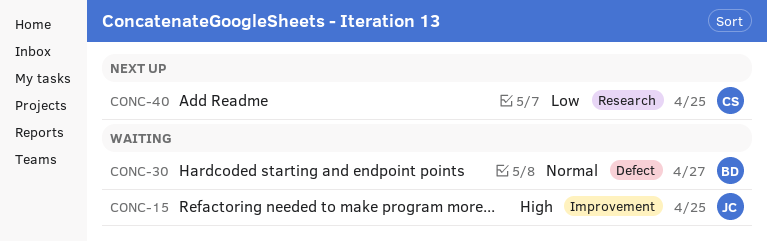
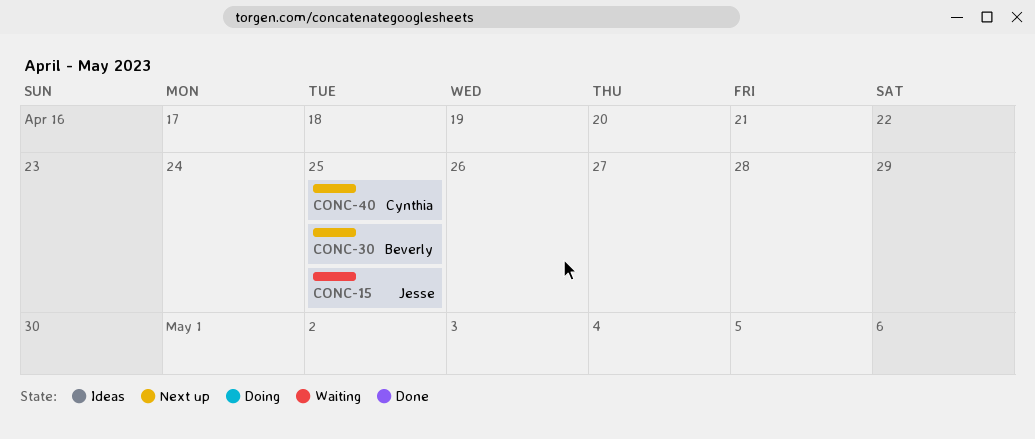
CONC-30, status: Waiting -> Next up
CONC-30, due: Apr 27 -> Apr 25

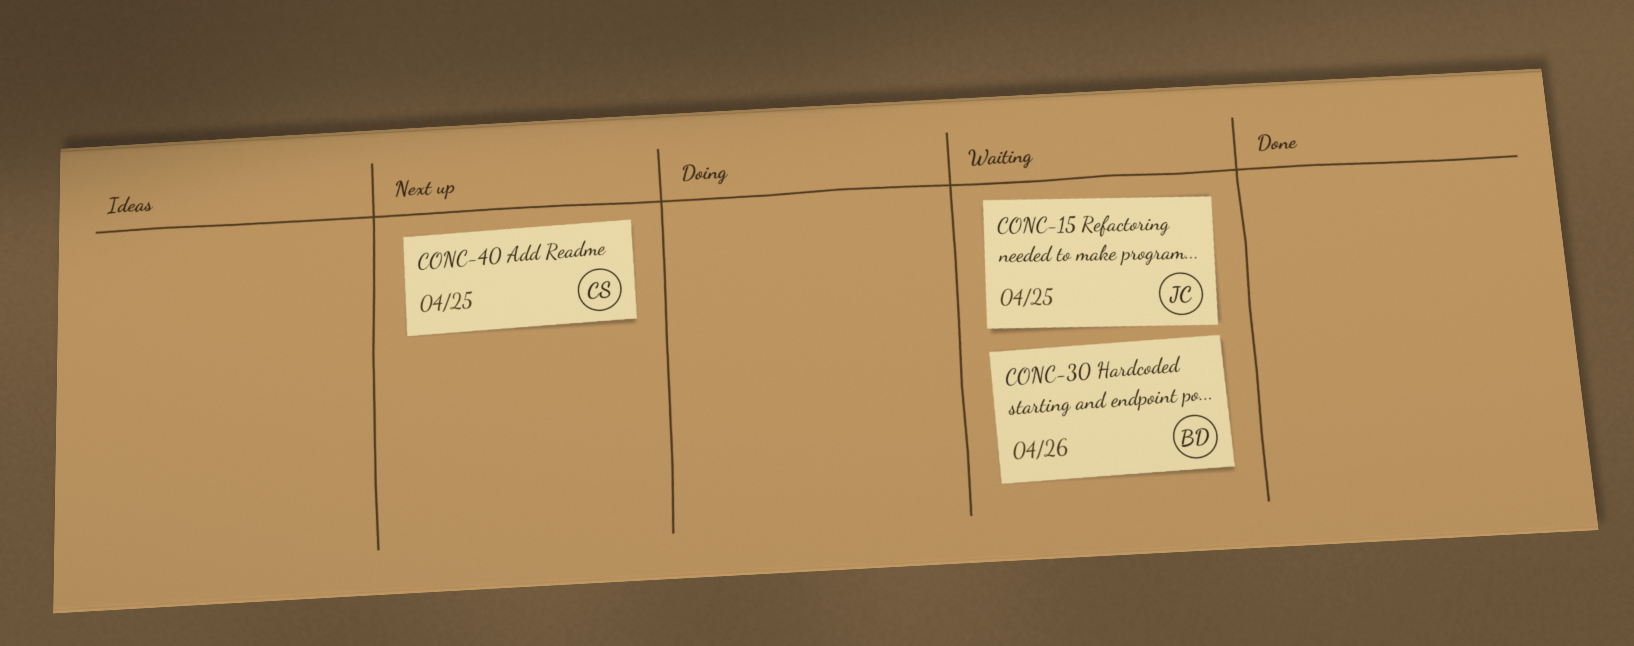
CONC-30, status: Next up -> Waiting
CONC-30, due: Apr 25 -> Apr 26

